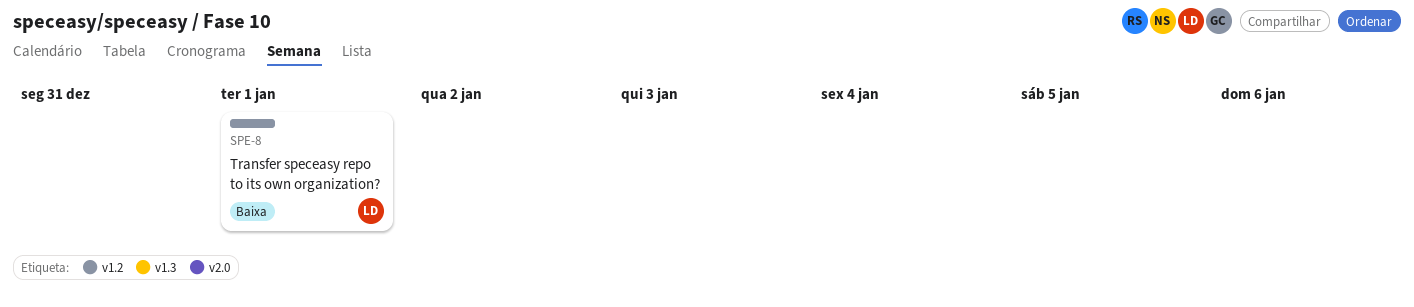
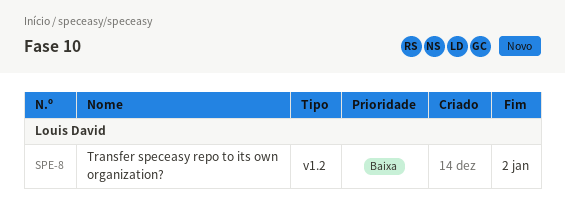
SPE-8, due: Jan 1 -> Jan 2

